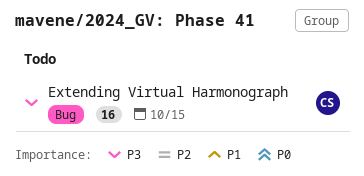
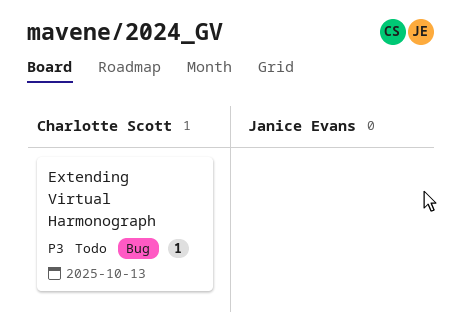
Extending Virtual Harmonograph, estimate: 16 -> 1
Extending Virtual Harmonograph, due: Oct 15 -> Oct 13

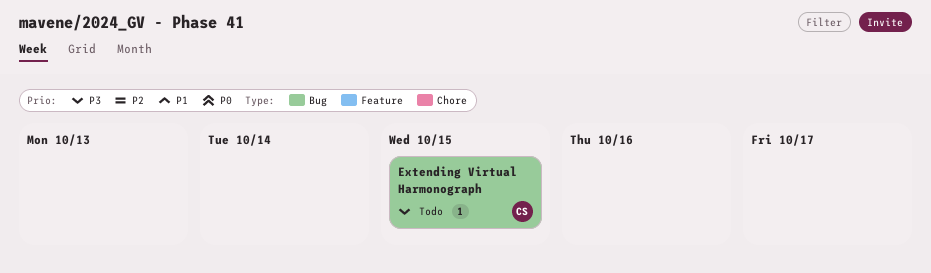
Extending Virtual Harmonograph, due: Oct 13 -> Oct 15

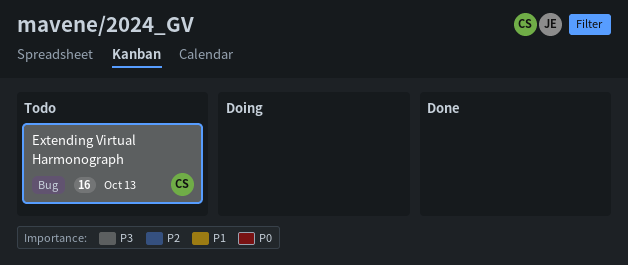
Extending Virtual Harmonograph, estimate: 1 -> 16
Extending Virtual Harmonograph, due: Oct 15 -> Oct 13

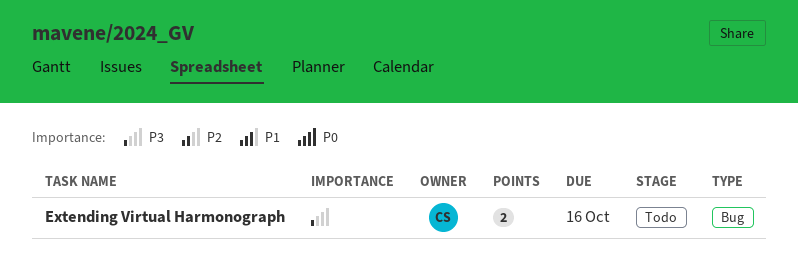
Extending Virtual Harmonograph, estimate: 16 -> 2
Extending Virtual Harmonograph, due: Oct 13 -> Oct 16

